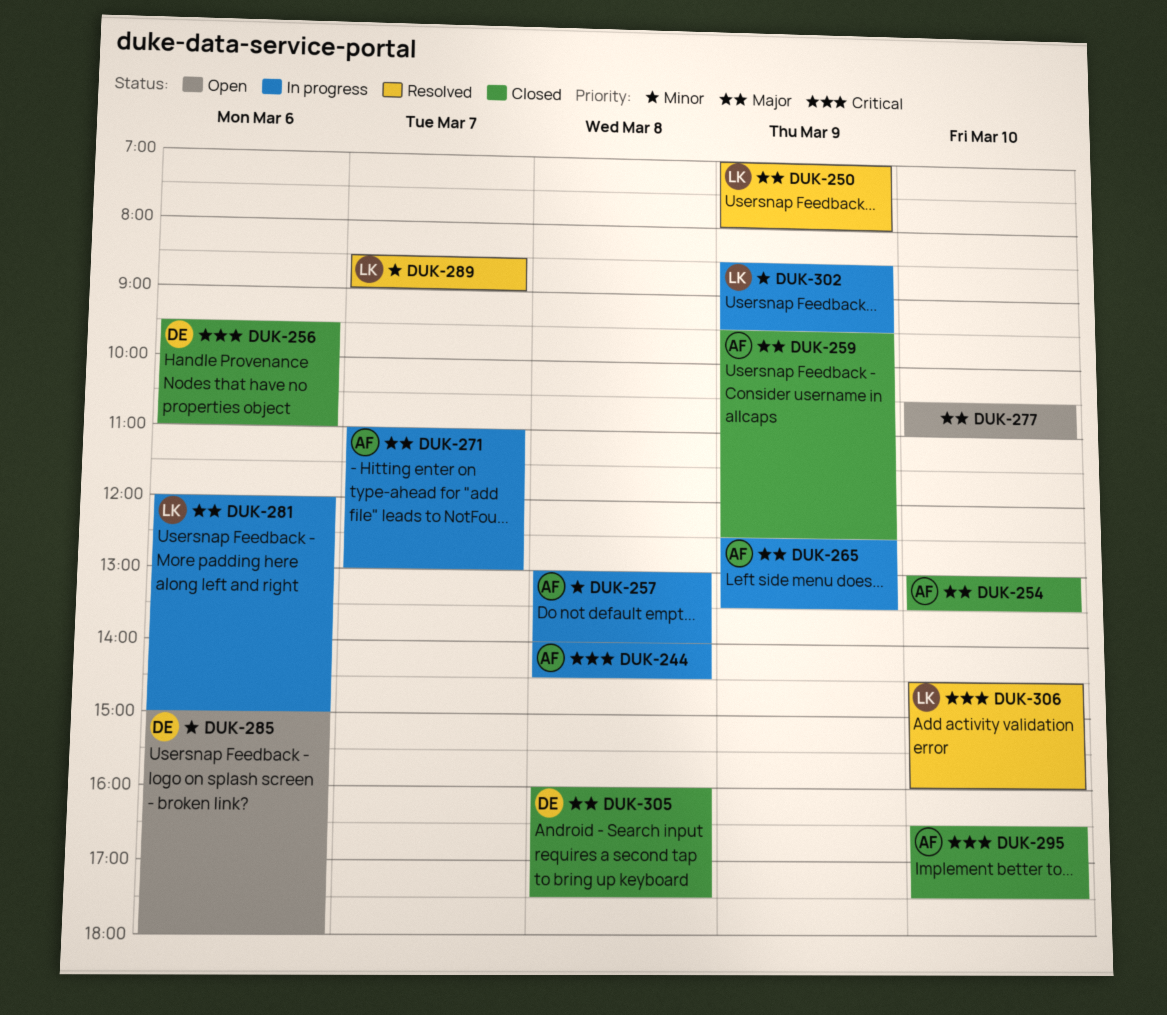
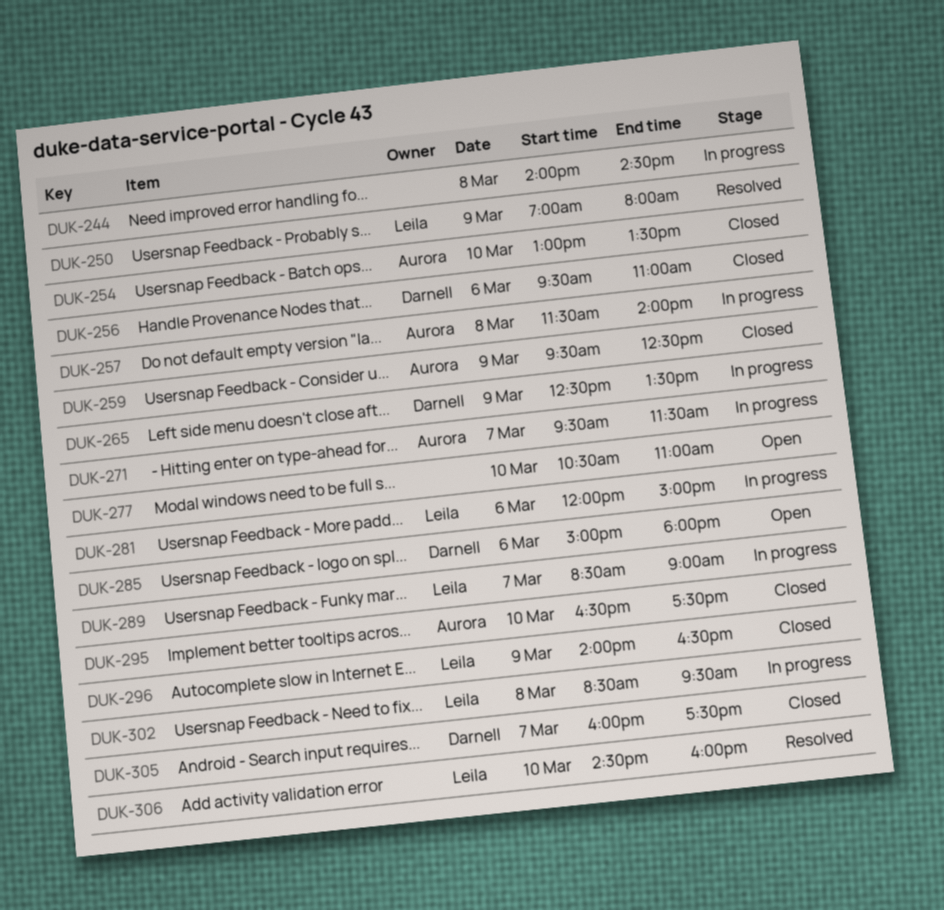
DUK-244, owner: Aurora -> none
DUK-257, begins: 13:00 -> 11:30
DUK-265, owner: Aurora -> Darnell
DUK-271, begins: 11:00 -> 09:30
DUK-271, ends: 13:00 -> 11:30
DUK-289, status: Resolved -> In progress
DUK-296: none -> present
DUK-302, day: Mar 9 -> Mar 8
DUK-305, day: Mar 8 -> Mar 7

